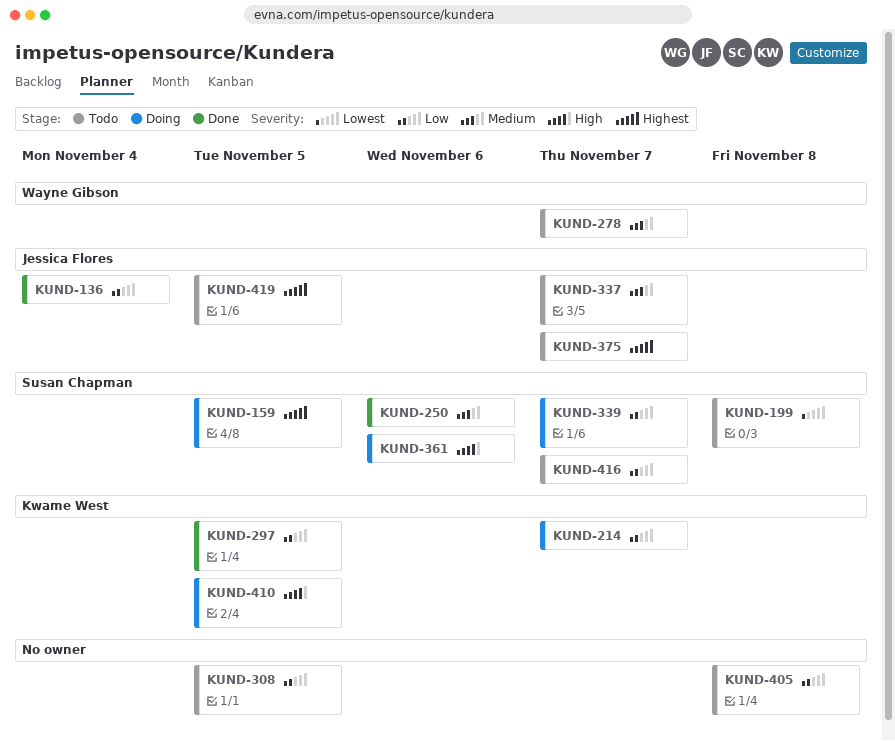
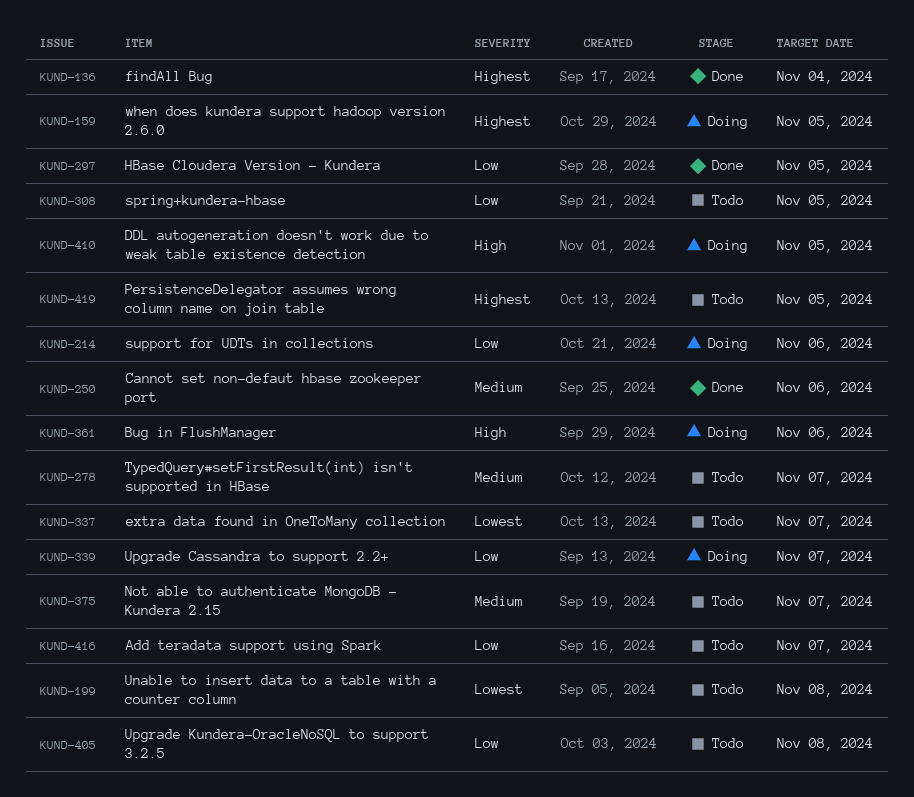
KUND-136, priority: Low -> Highest
KUND-214, due: Nov 7 -> Nov 6
KUND-337, priority: Medium -> Lowest
KUND-375, priority: Highest -> Medium

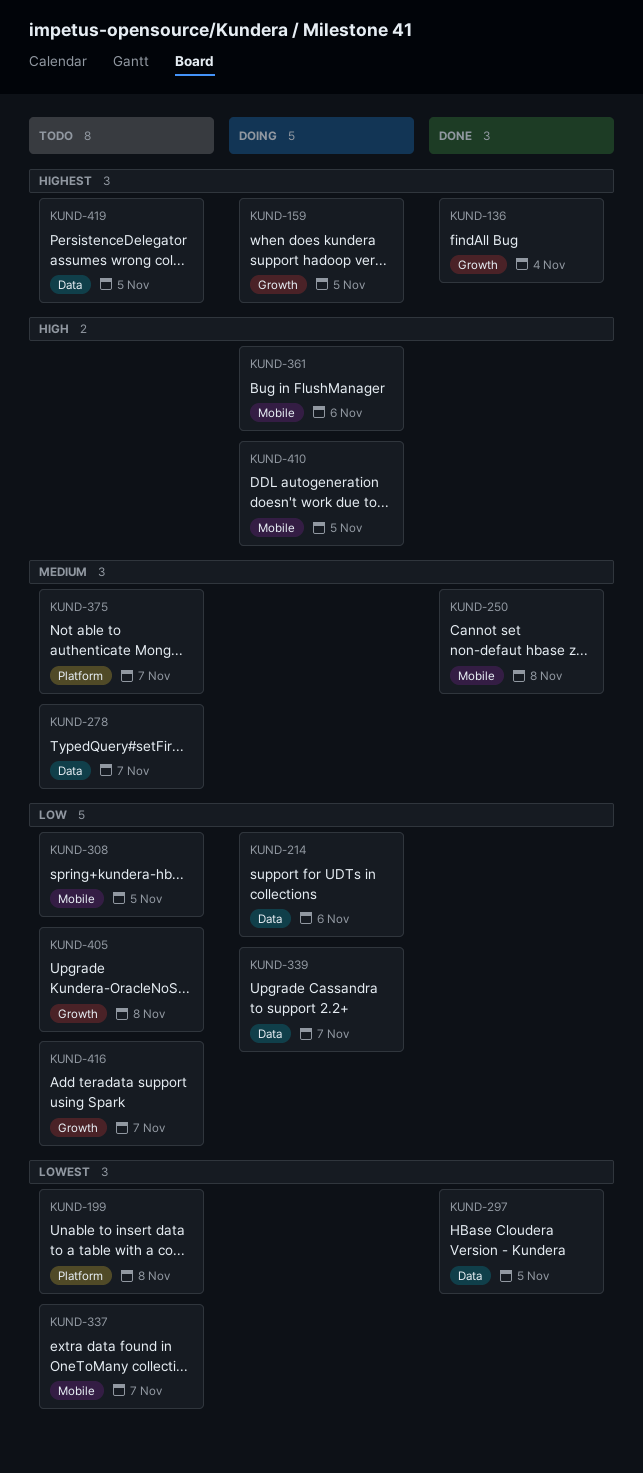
KUND-250, due: Nov 6 -> Nov 8
KUND-297, priority: Low -> Lowest

